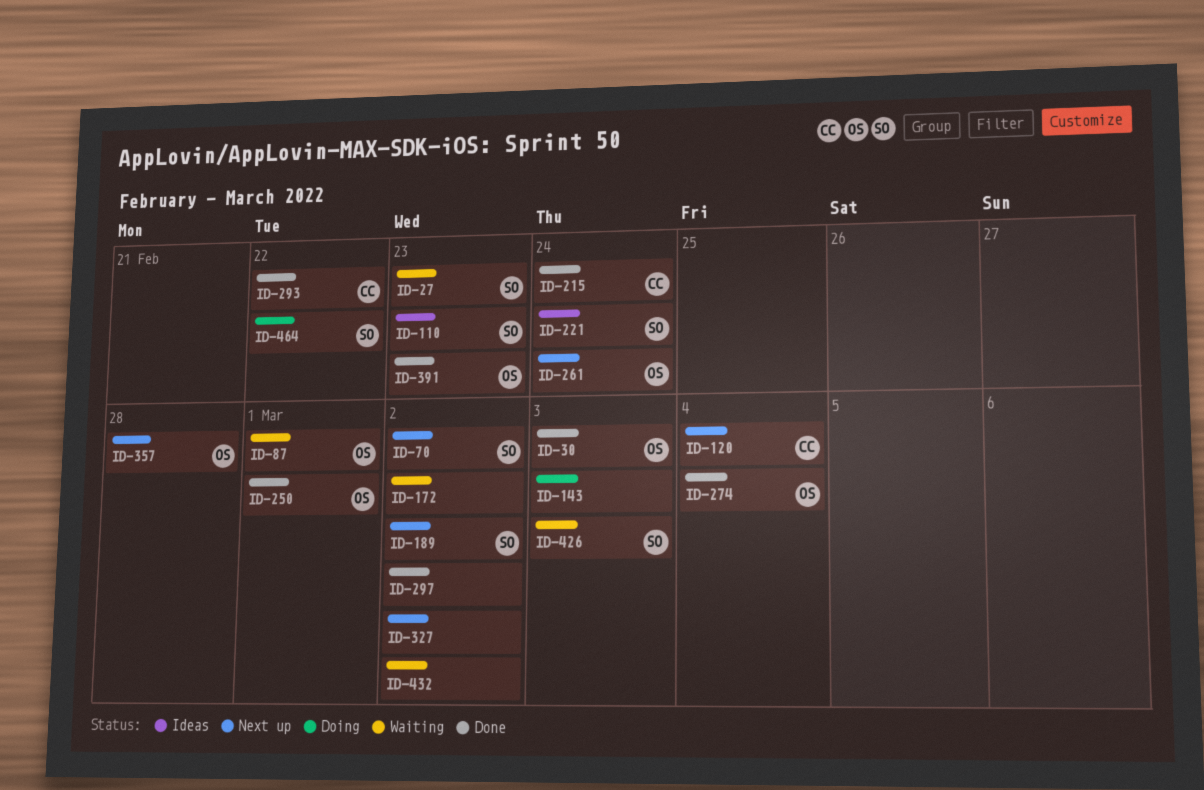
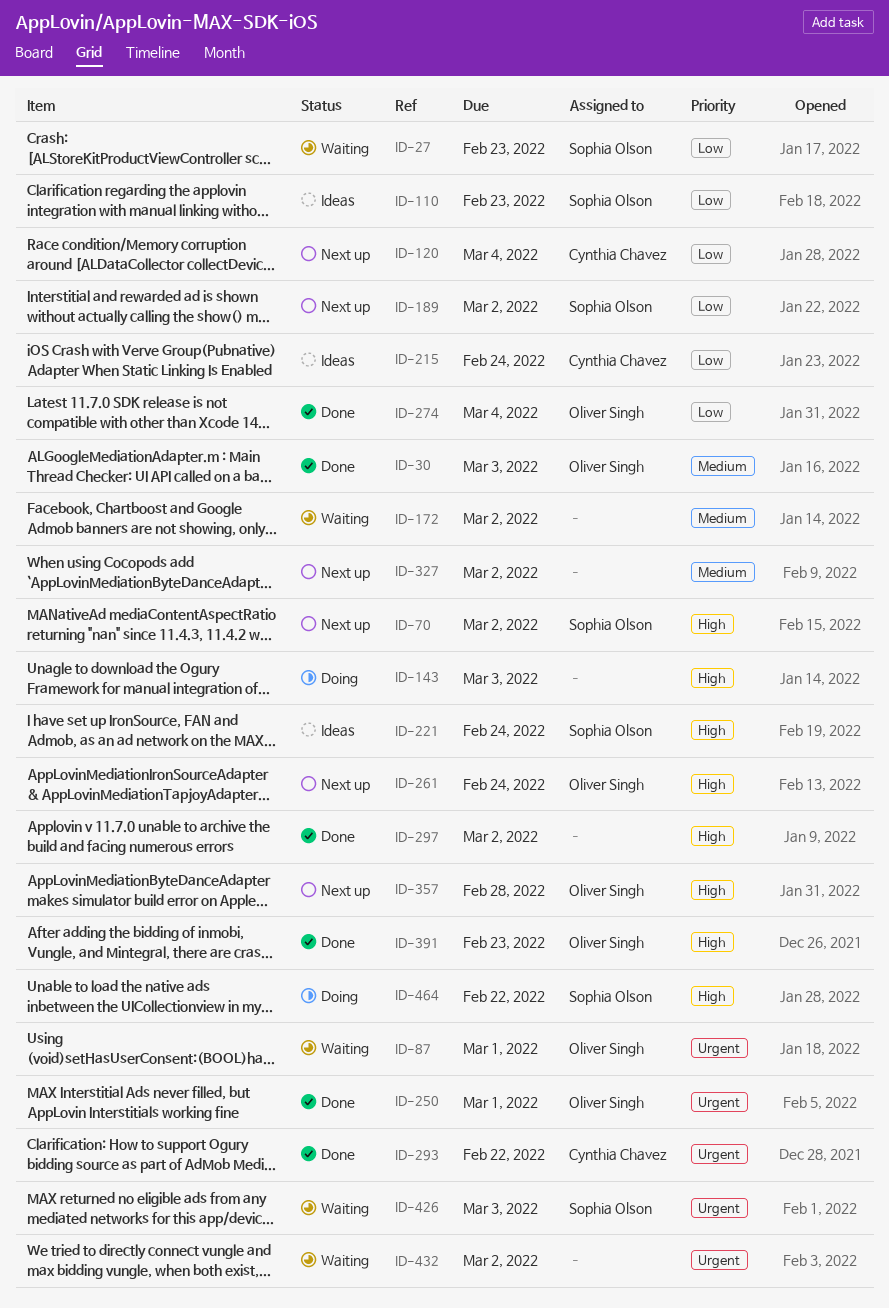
ID-215, status: Done -> Ideas

